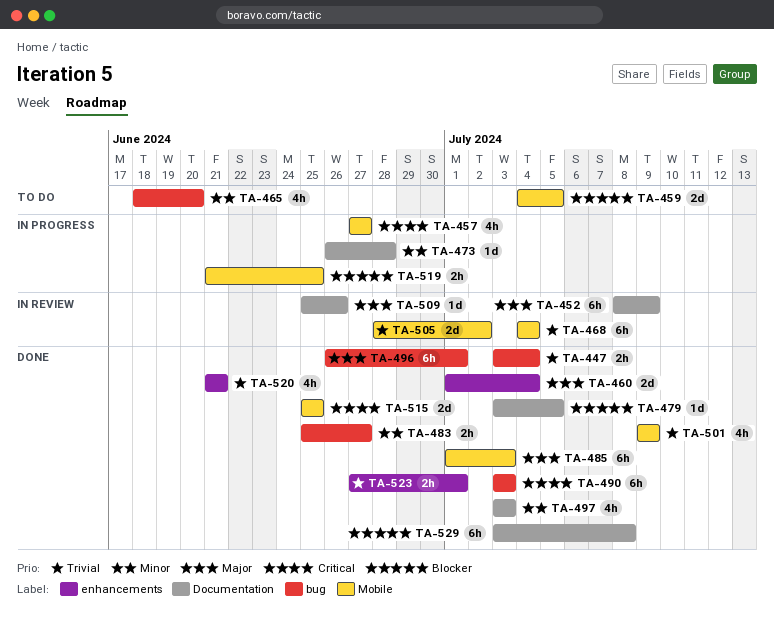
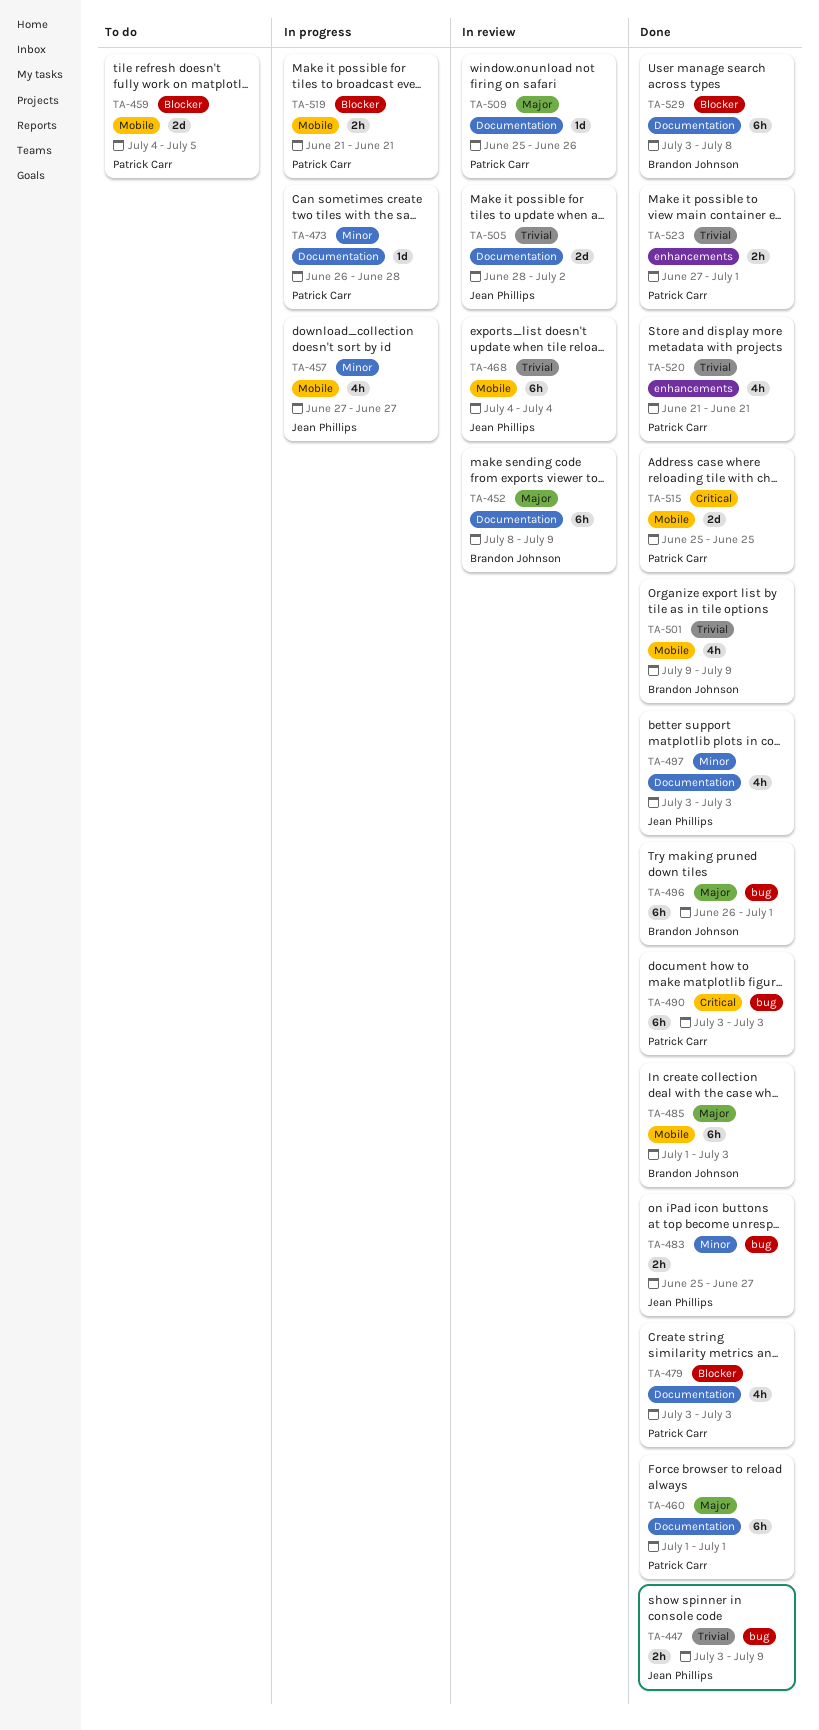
TA-447, due: Jul 4 -> Jul 9
TA-457, priority: Critical -> Minor
TA-460, label: enhancements -> Documentation
TA-460, estimate: 2d -> 6h
TA-460, due: Jul 4 -> Jul 1
TA-465: present -> none
TA-479, estimate: 1d -> 4h
TA-479, due: Jul 5 -> Jul 3
TA-505, label: Mobile -> Documentation
TA-519, due: Jun 25 -> Jun 21

